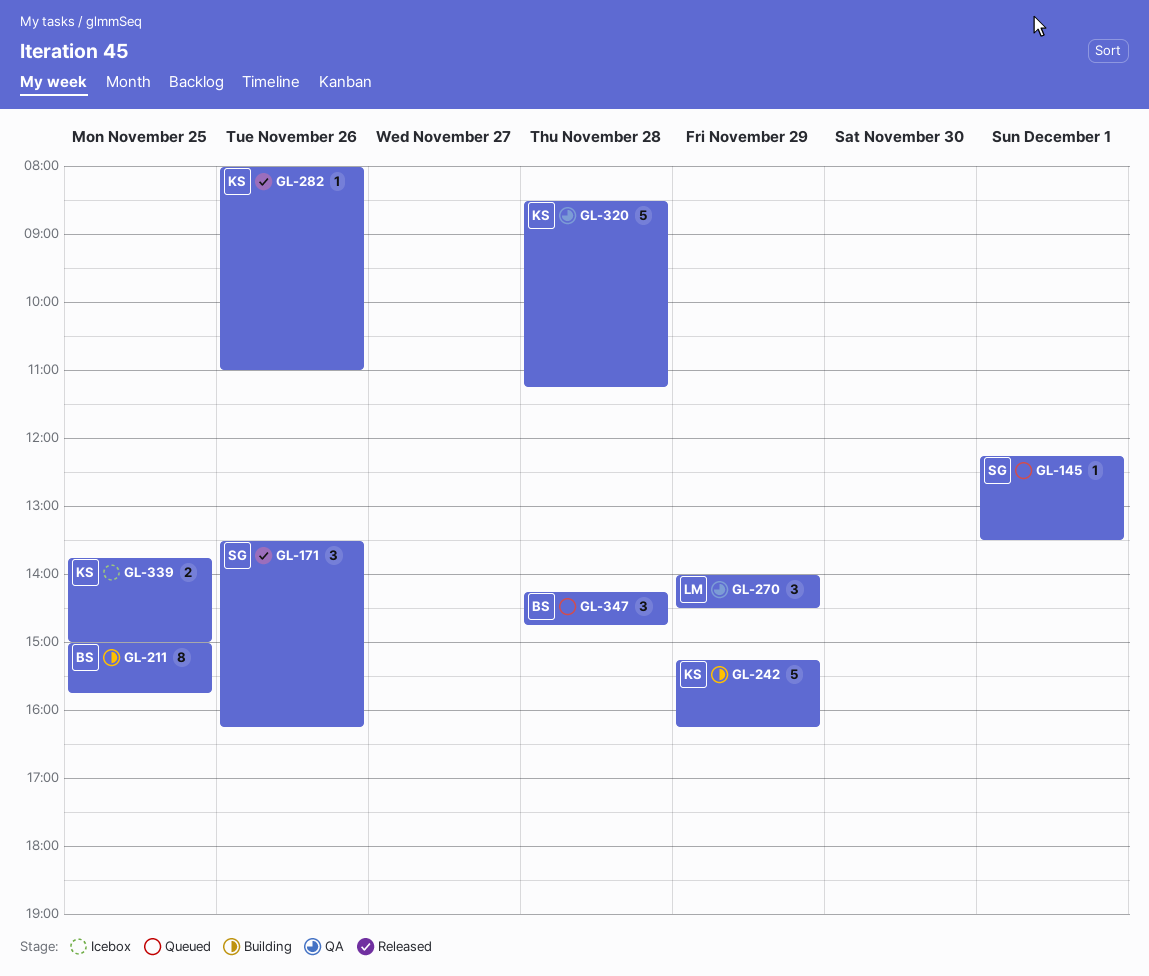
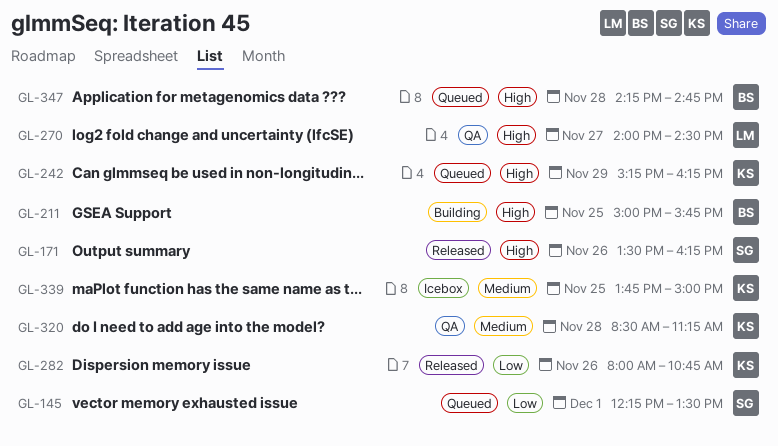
GL-242, status: Building -> Queued
GL-270, day: Nov 29 -> Nov 27
GL-282, ends: 11:00 -> 10:45

